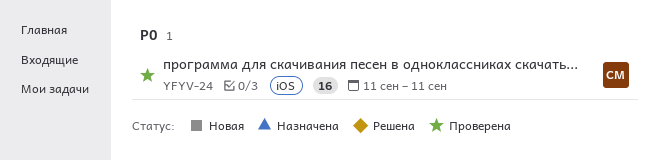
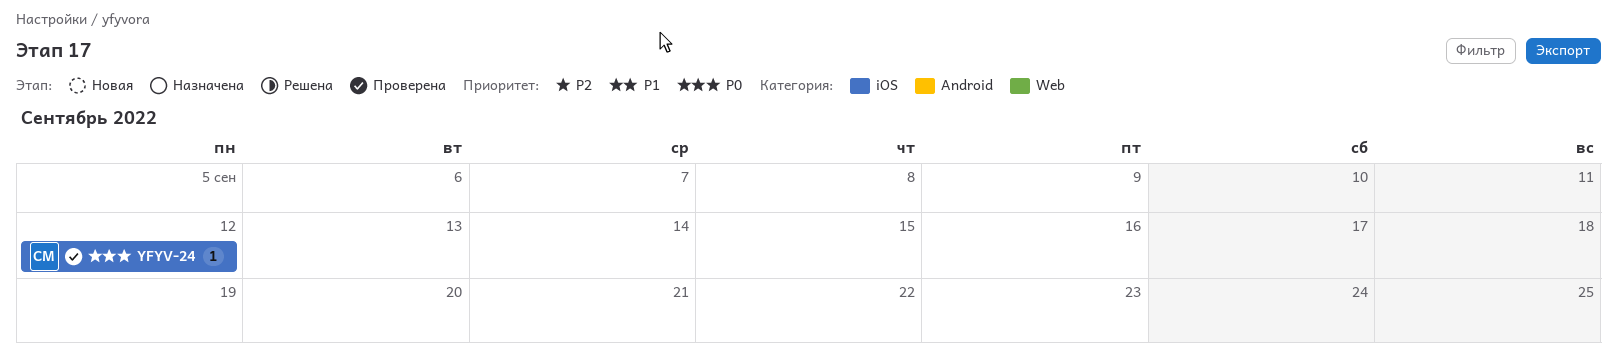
YFYV-24, estimate: 16 -> 1
YFYV-24, start: Sep 11 -> Sep 12
YFYV-24, due: Sep 11 -> Sep 12

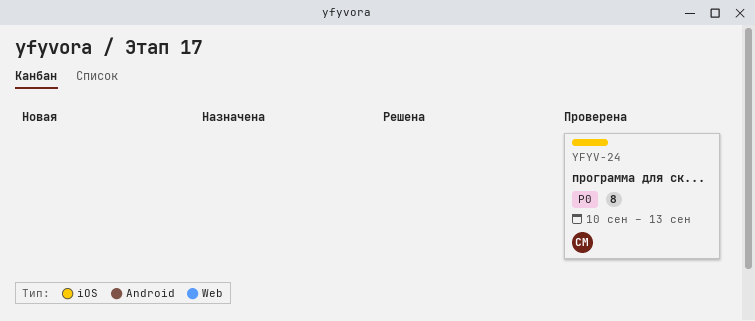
YFYV-24, estimate: 1 -> 8
YFYV-24, start: Sep 12 -> Sep 10
YFYV-24, due: Sep 12 -> Sep 13

